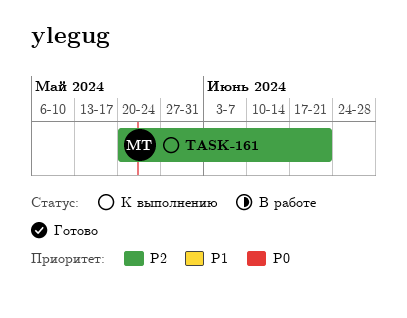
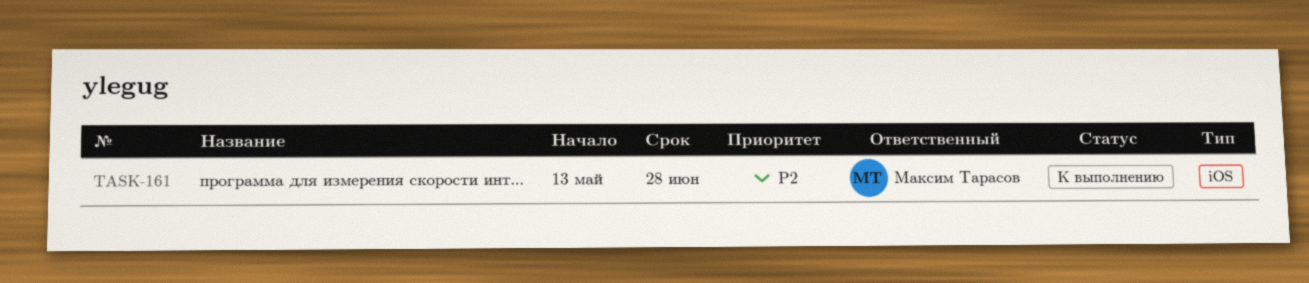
TASK-161, start: May 20 -> May 13
TASK-161, due: Jun 21 -> Jun 28

